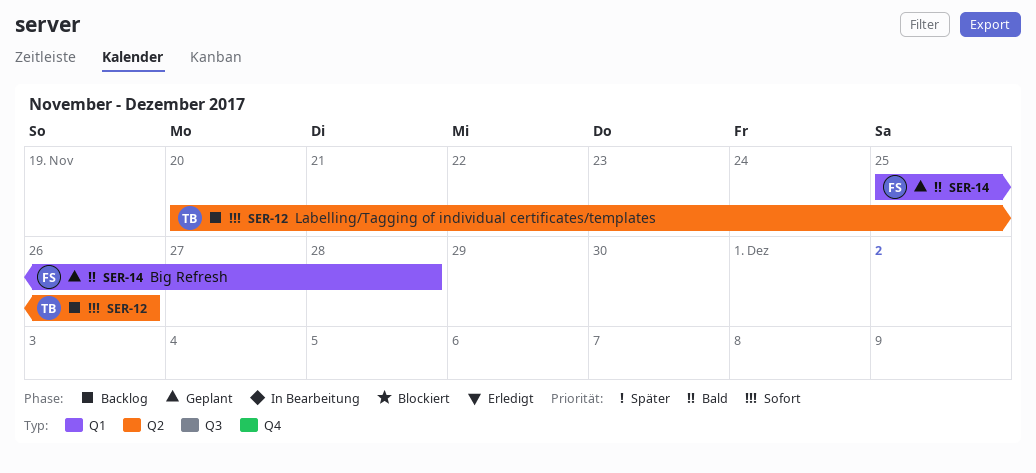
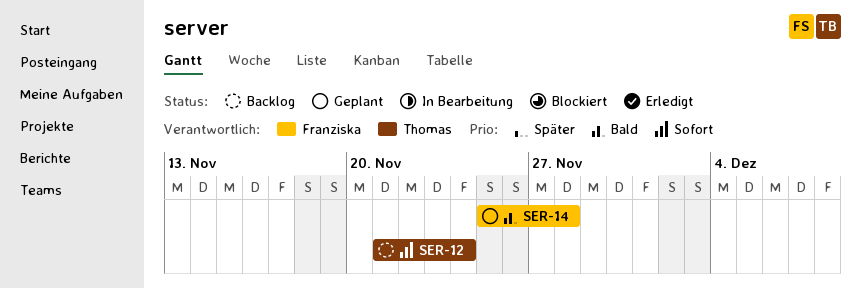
SER-12, start: Nov 20 -> Nov 21
SER-12, due: Nov 26 -> Nov 24

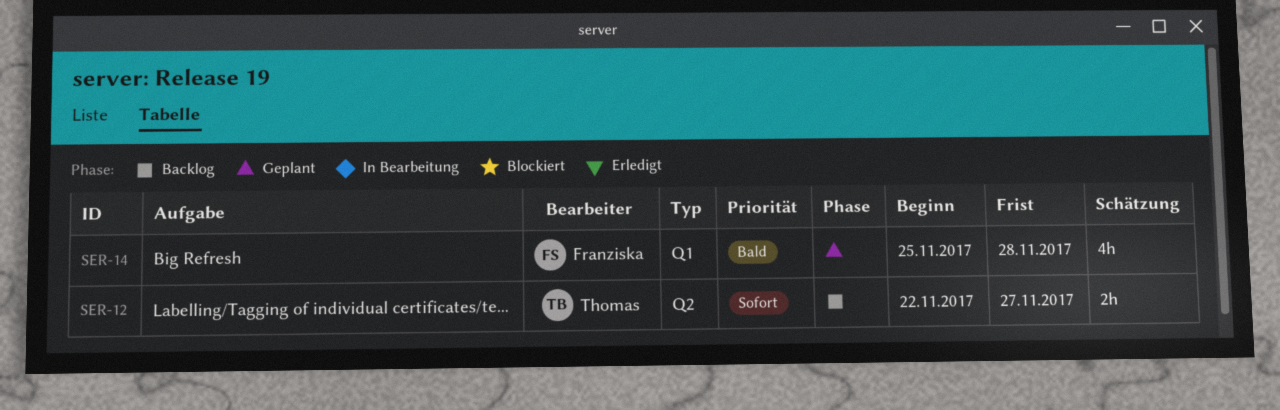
SER-12, start: Nov 21 -> Nov 22
SER-12, due: Nov 24 -> Nov 27

